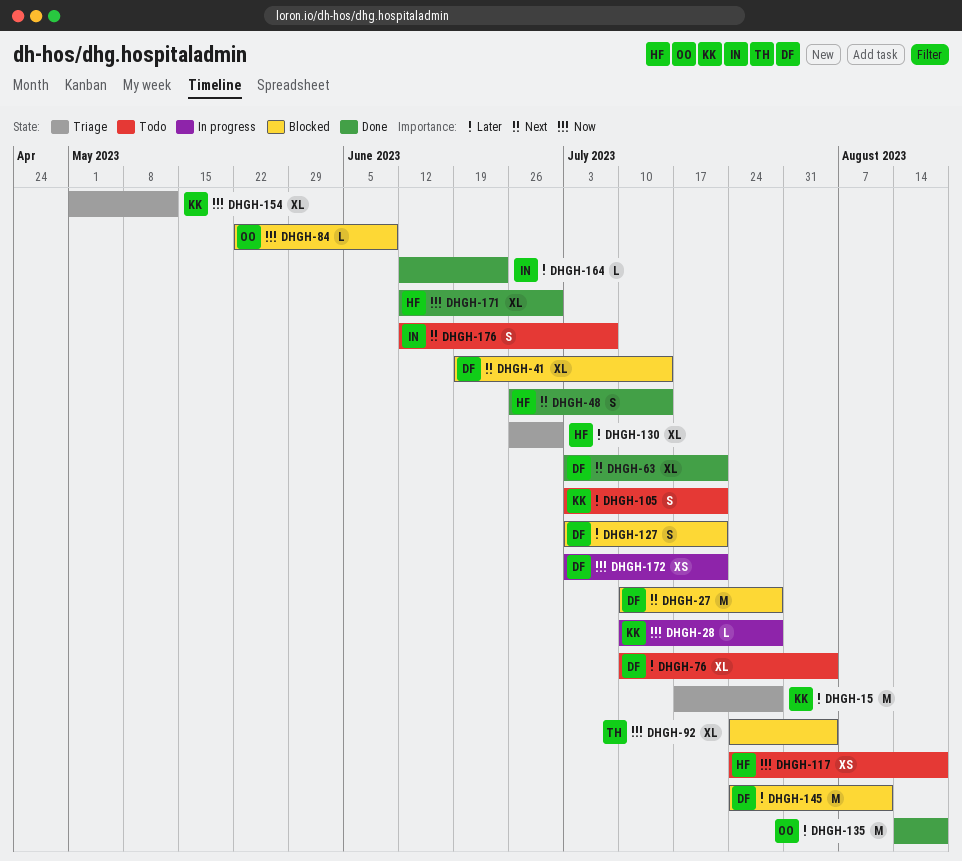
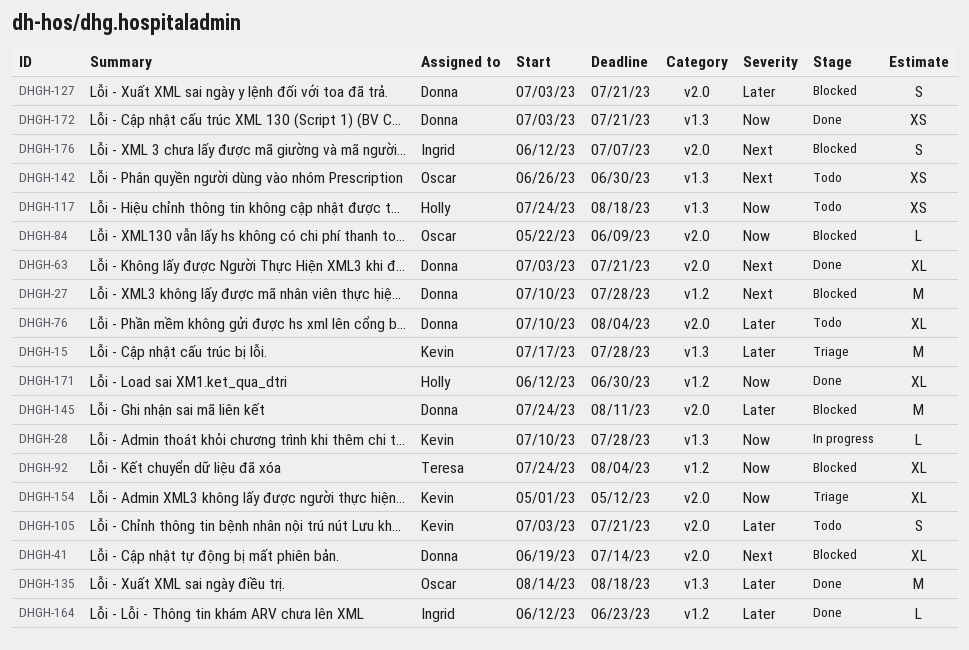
DHGH-48: present -> none
DHGH-130: present -> none
DHGH-142: none -> present
DHGH-172, status: In progress -> Done
DHGH-176, status: Todo -> Blocked

